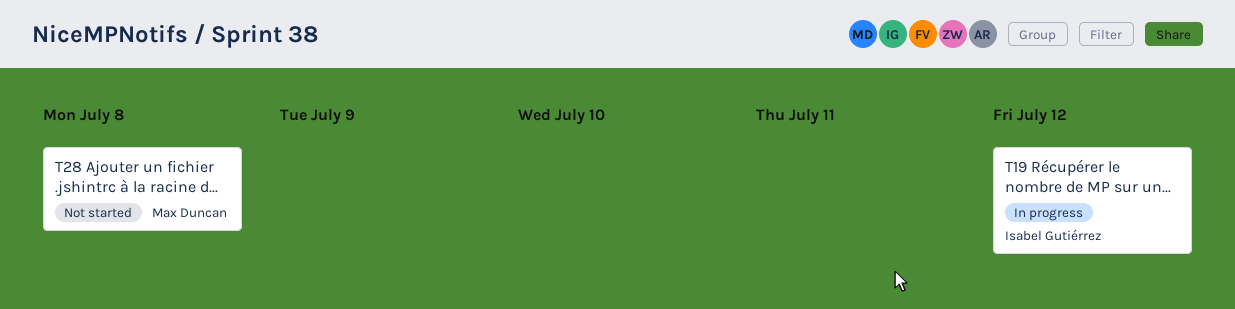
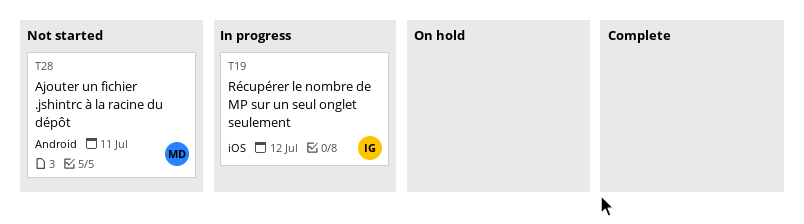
T28, due: Jul 8 -> Jul 11

